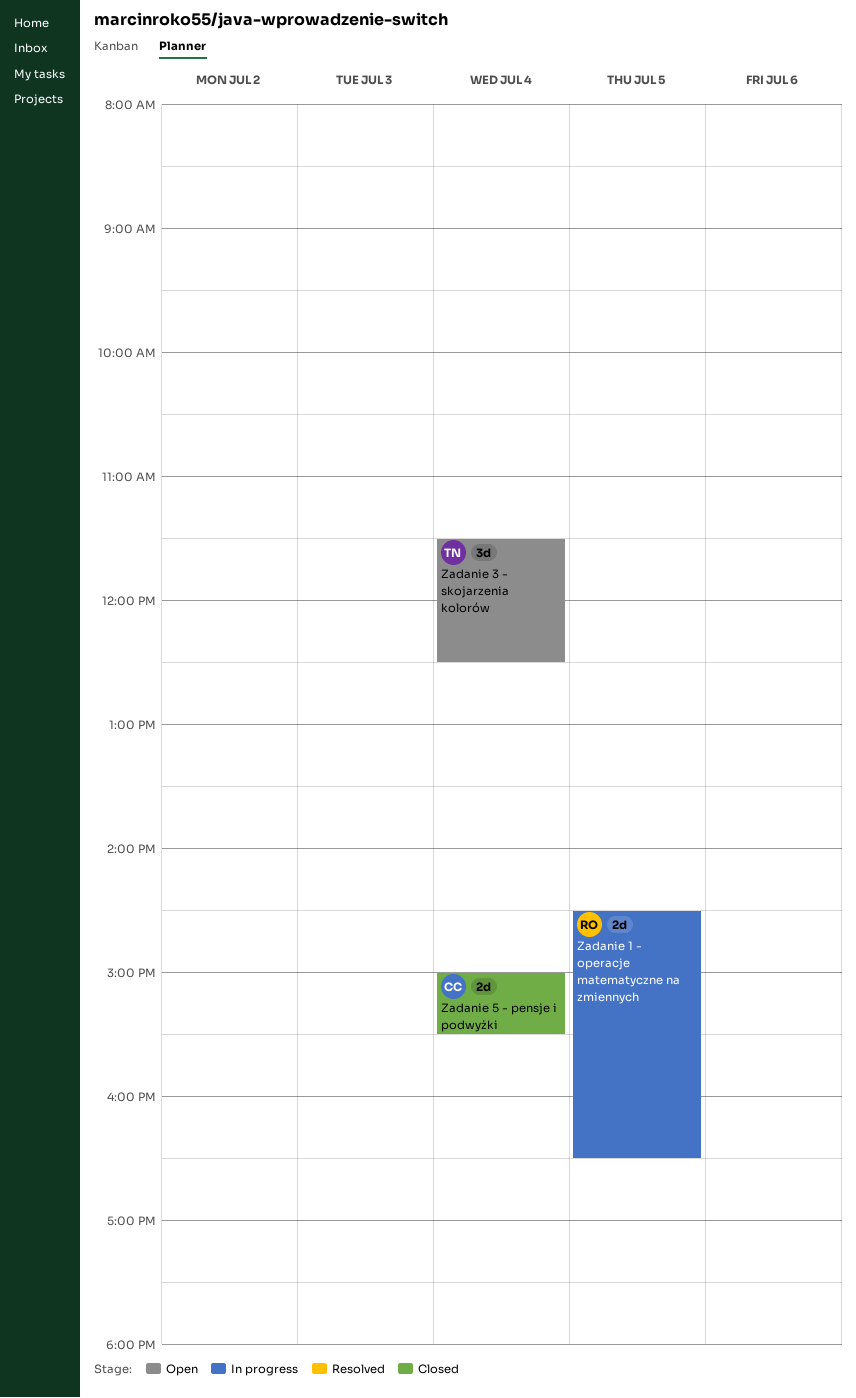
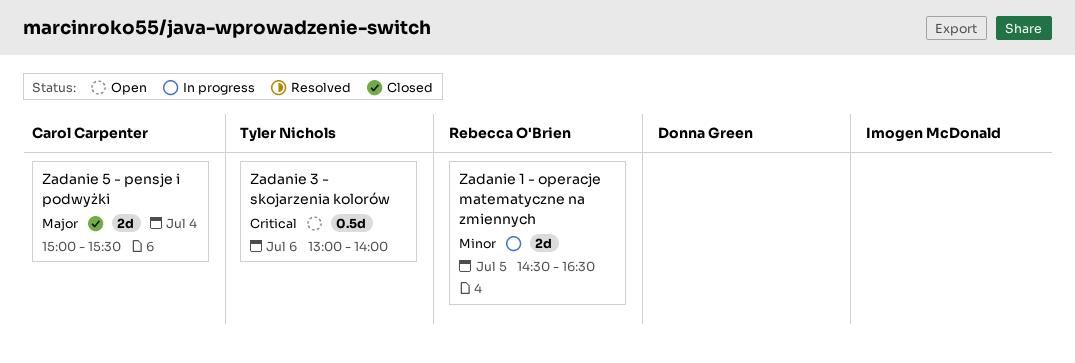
Zadanie 3 - skojarzenia kolorów, estimate: 3d -> 0.5d
Zadanie 3 - skojarzenia kolorów, day: Jul 4 -> Jul 6
Zadanie 3 - skojarzenia kolorów, begins: 11:30 -> 13:00
Zadanie 3 - skojarzenia kolorów, ends: 12:30 -> 14:00

